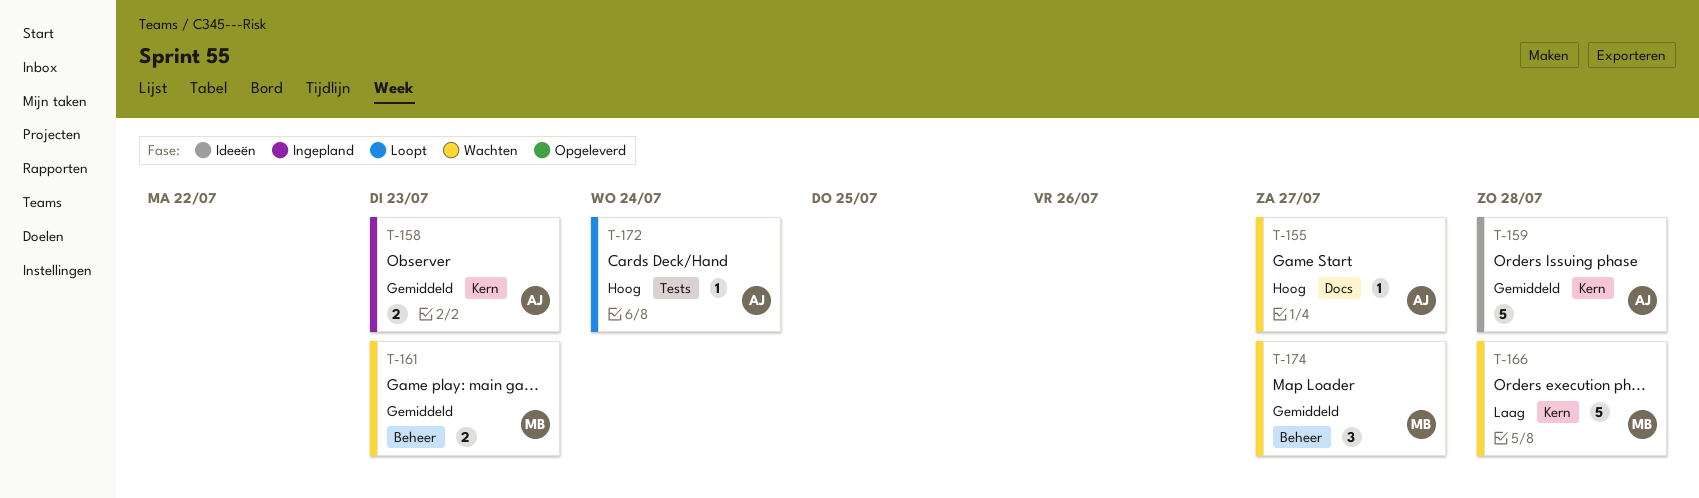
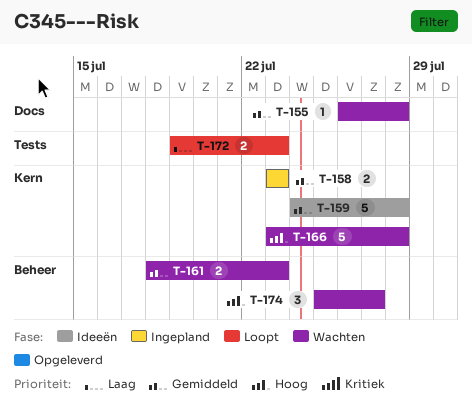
T-155, priority: Hoog -> Gemiddeld
T-155, due: Jul 27 -> Jul 28
T-166, priority: Laag -> Hoog
T-172, priority: Hoog -> Laag
T-172, estimate: 1 -> 2
T-172, due: Jul 24 -> Jul 23
T-174, priority: Gemiddeld -> Hoog

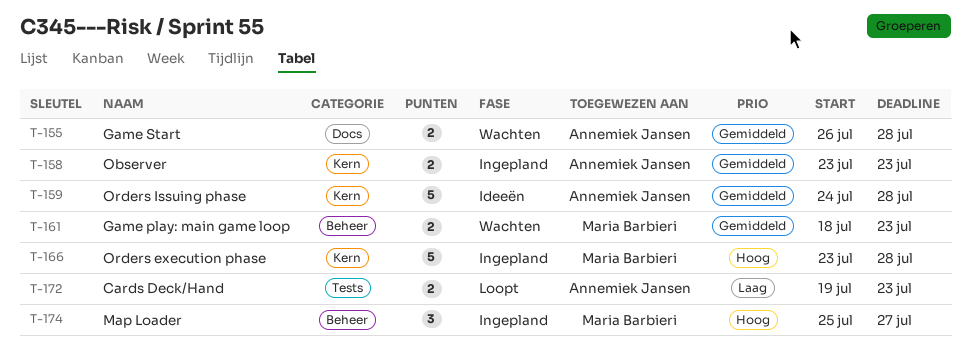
T-155, estimate: 1 -> 2
T-166, status: Wachten -> Ingepland
T-174, status: Wachten -> Ingepland

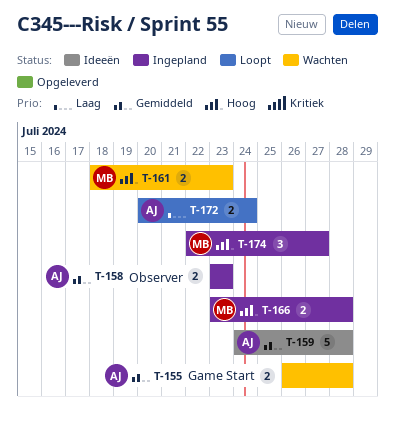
T-161, priority: Gemiddeld -> Hoog
T-166, estimate: 5 -> 2
T-172, start: Jul 19 -> Jul 20
T-172, due: Jul 23 -> Jul 24
T-174, start: Jul 25 -> Jul 22

